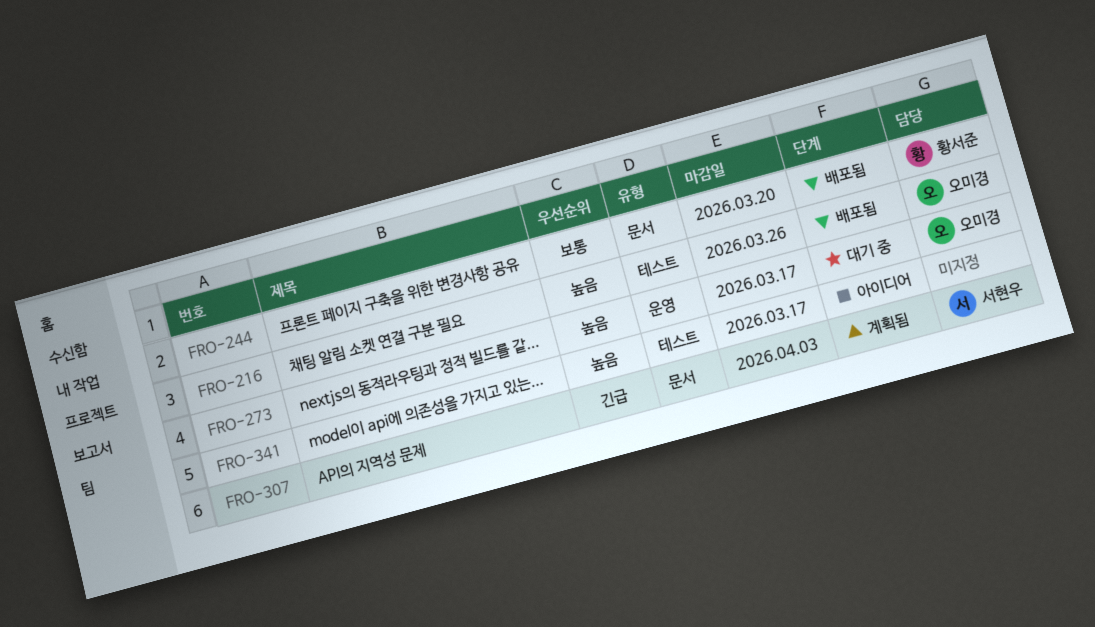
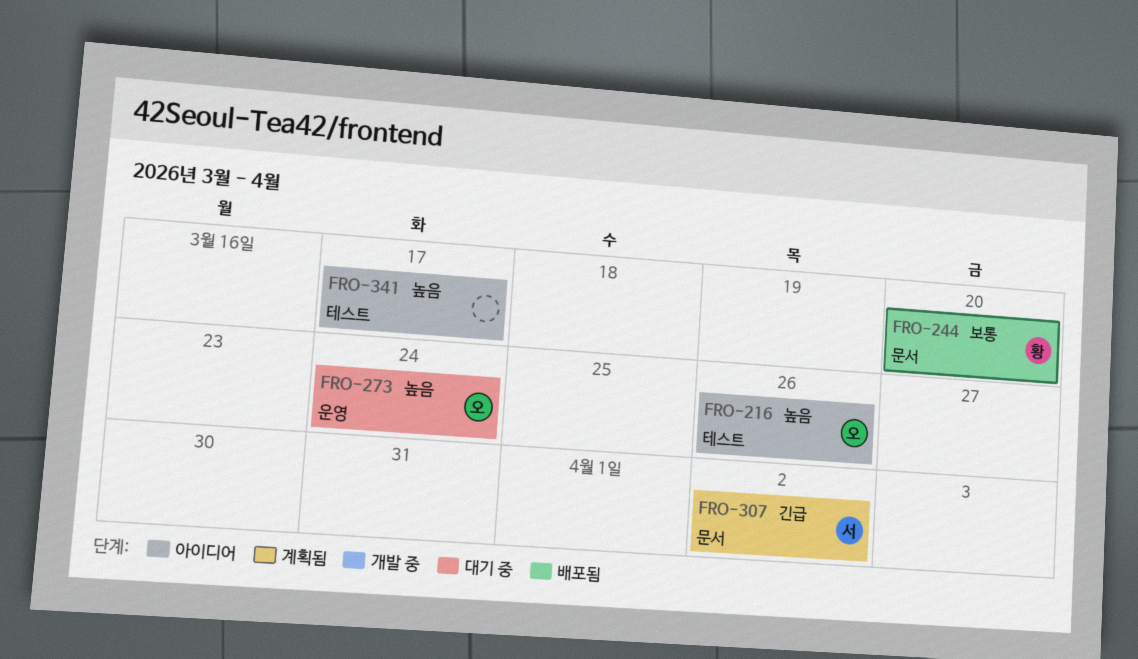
FRO-216, status: 배포됨 -> 아이디어
FRO-273, due: Mar 17 -> Mar 24
FRO-307, due: Apr 3 -> Apr 2

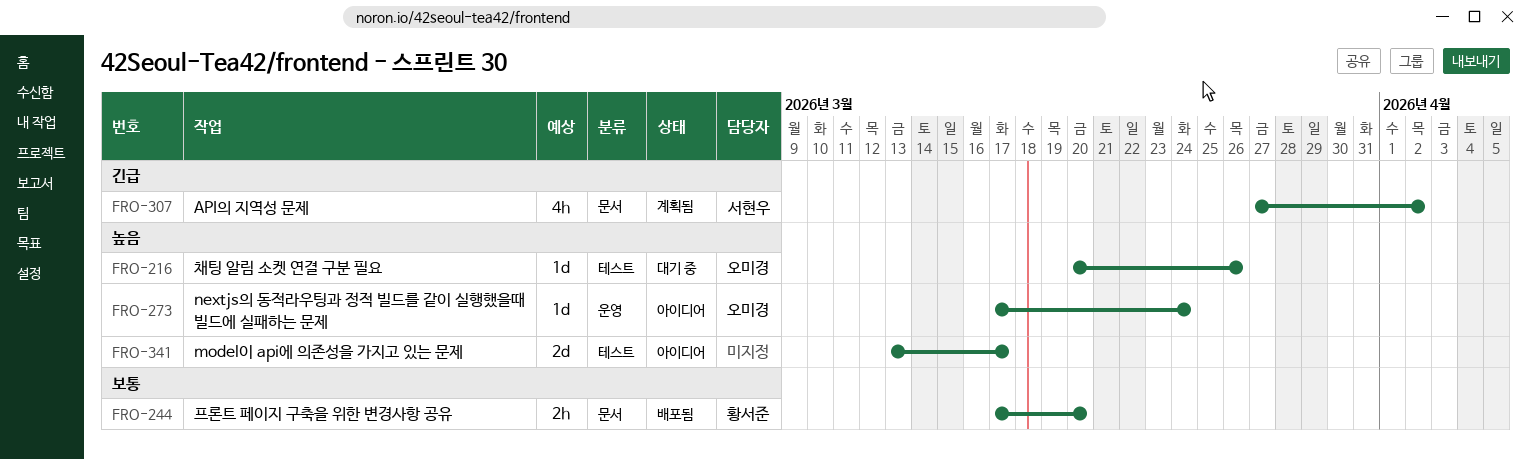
FRO-216, status: 아이디어 -> 대기 중
FRO-273, status: 대기 중 -> 아이디어

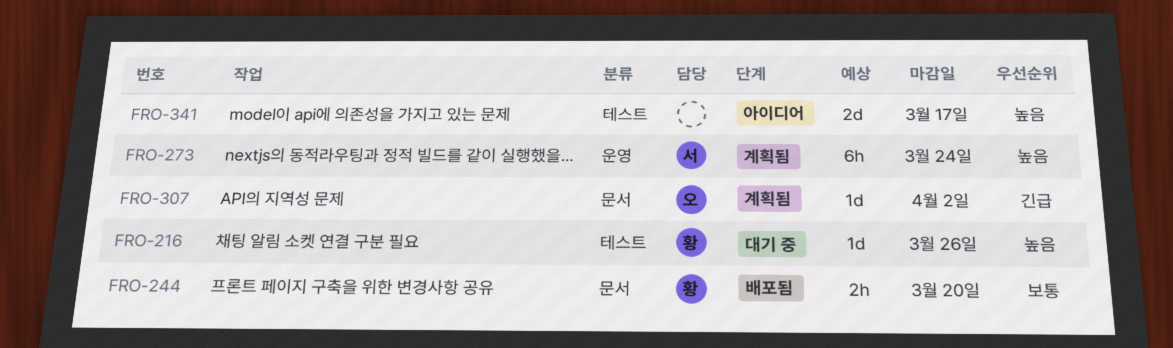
FRO-216, owner: 오미경 -> 황서준
FRO-273, status: 아이디어 -> 계획됨
FRO-273, owner: 오미경 -> 서현우
FRO-273, estimate: 1d -> 6h
FRO-307, owner: 서현우 -> 오미경
FRO-307, estimate: 4h -> 1d

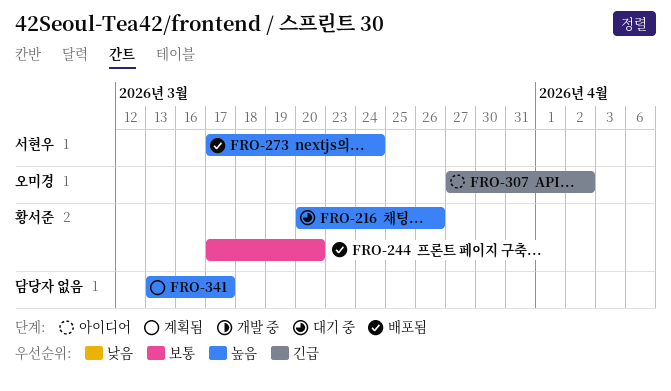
FRO-273, status: 계획됨 -> 배포됨
FRO-307, status: 계획됨 -> 아이디어
FRO-341, status: 아이디어 -> 계획됨

